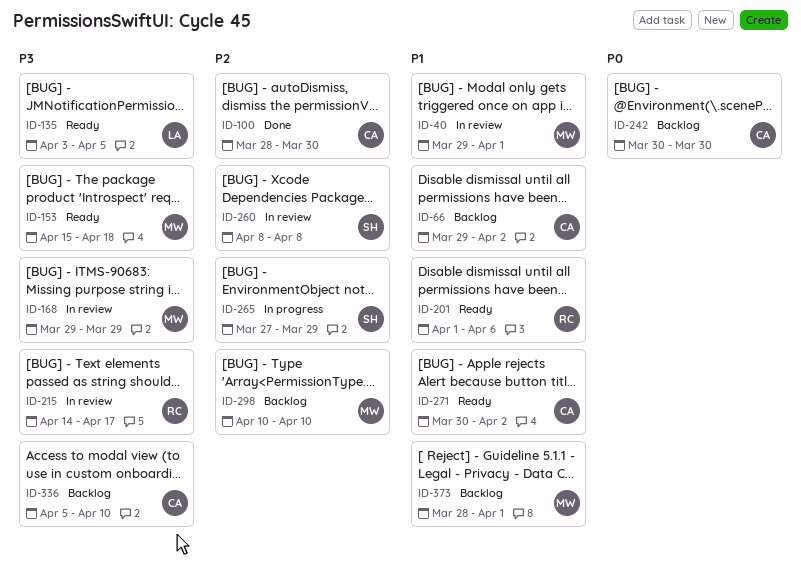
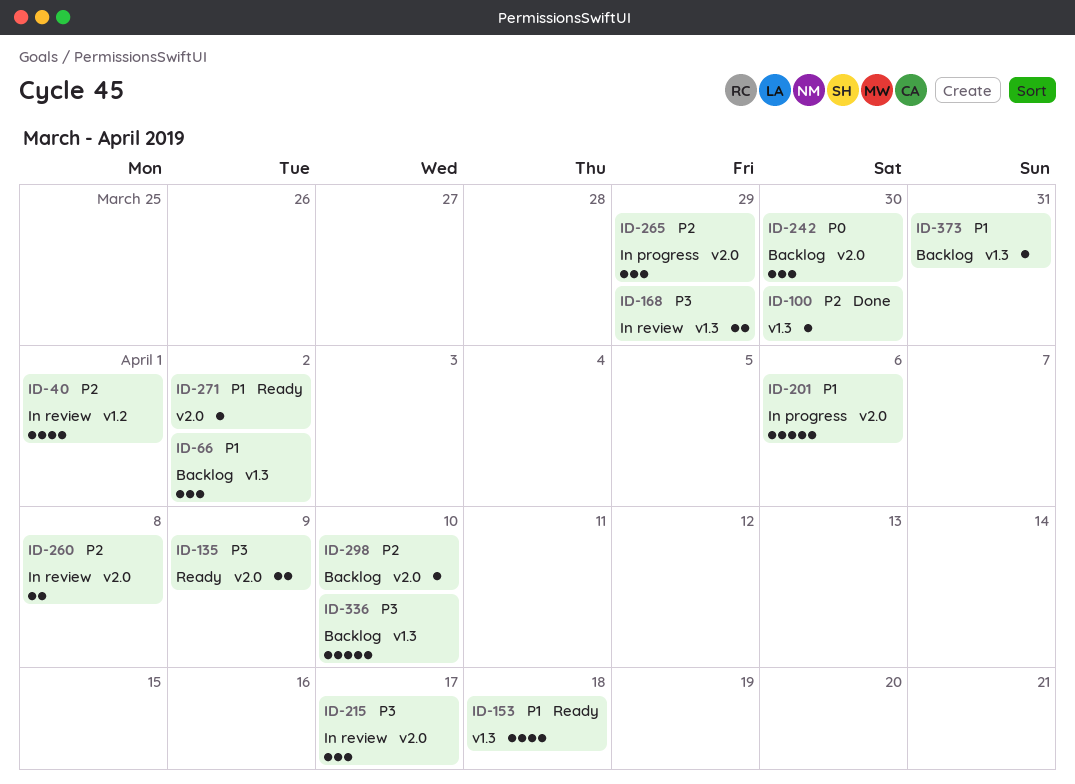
ID-40, priority: P1 -> P2
ID-135, due: Apr 5 -> Apr 9
ID-153, priority: P3 -> P1
ID-201, status: Ready -> In progress
ID-373, due: Apr 1 -> Mar 31

